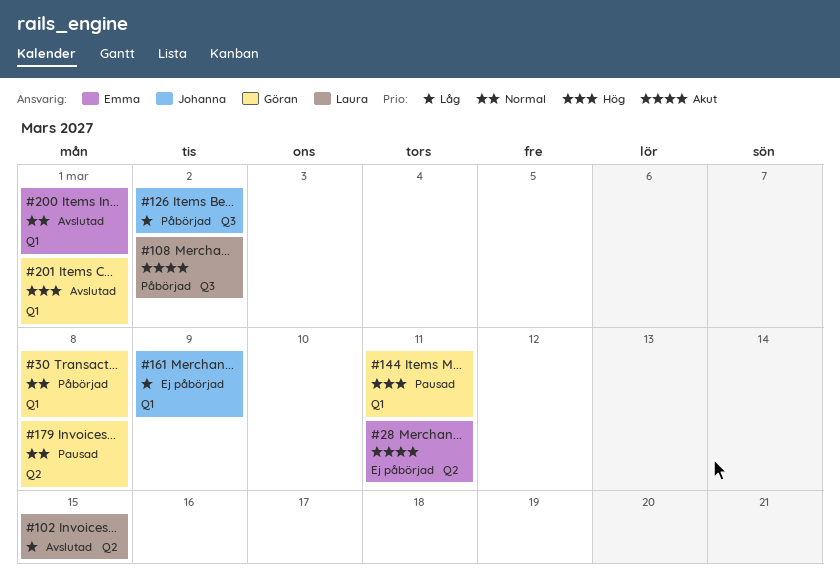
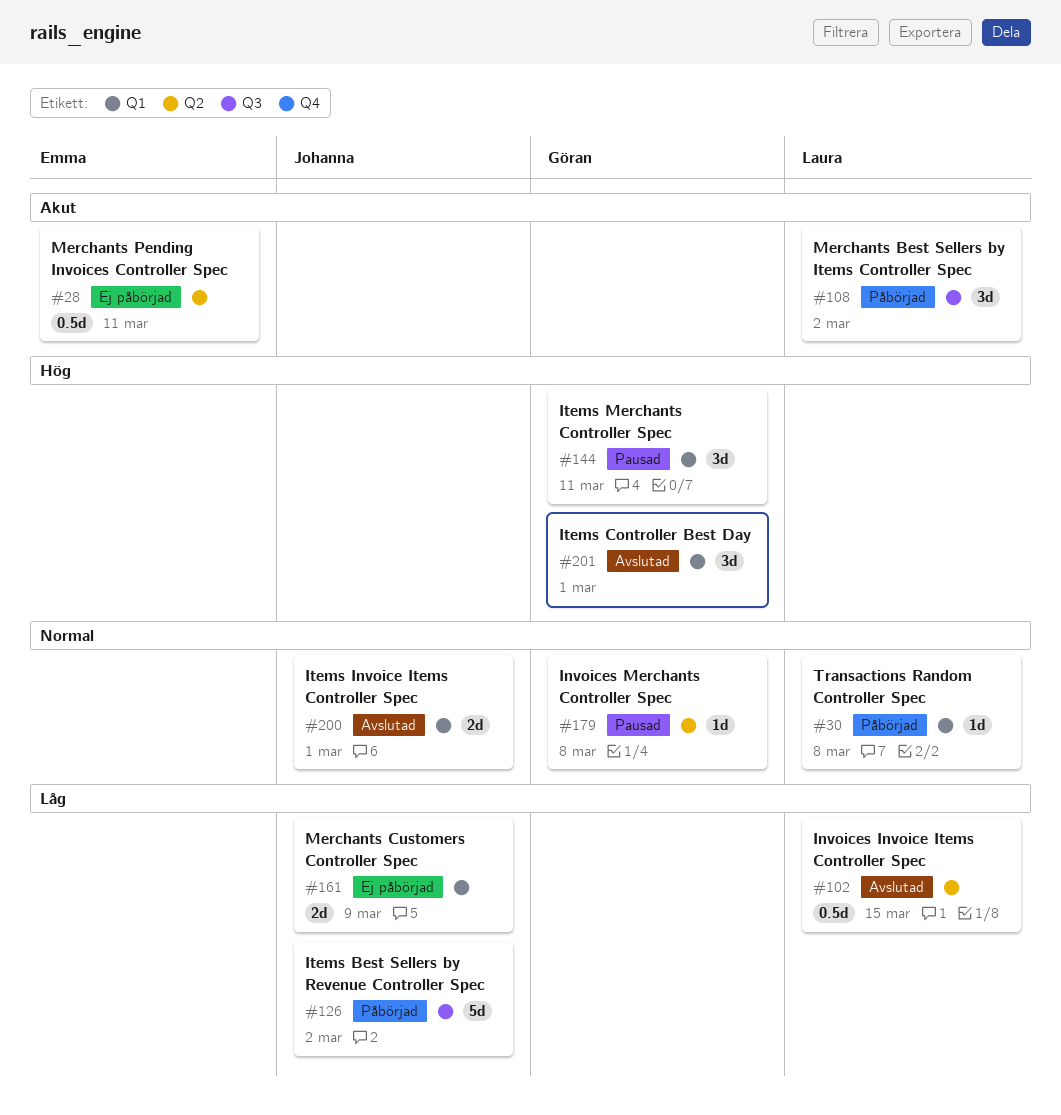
#30, owner: Göran -> Laura
#200, owner: Emma -> Johanna

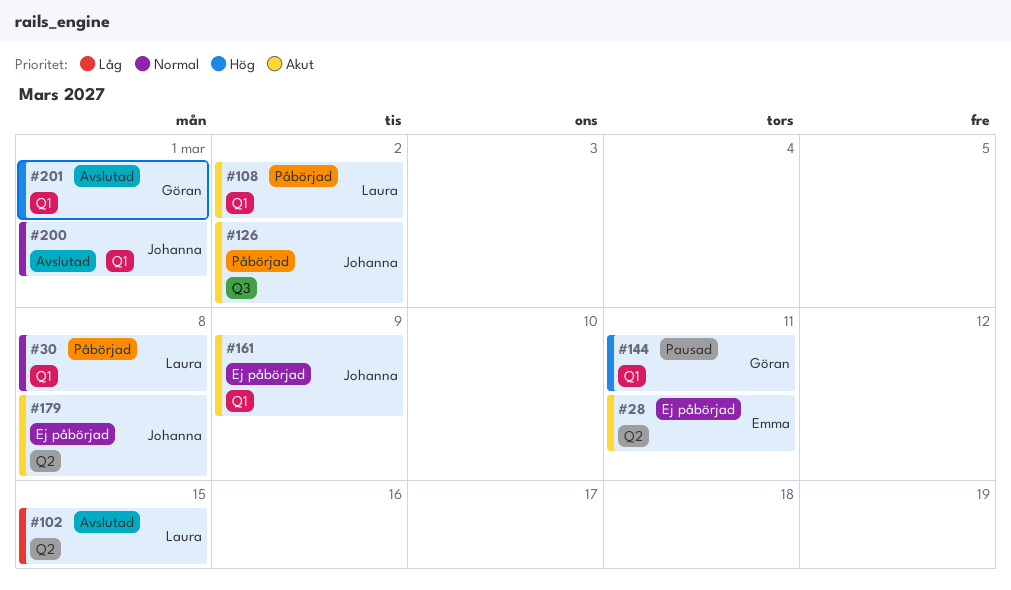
#108, label: Q3 -> Q1
#126, priority: Låg -> Akut
#161, priority: Låg -> Akut
#179, status: Pausad -> Ej påbörjad
#179, owner: Göran -> Johanna
#179, priority: Normal -> Akut

